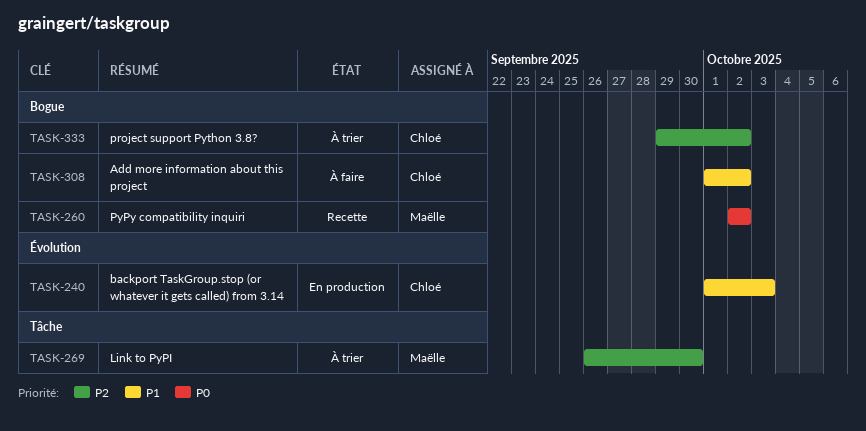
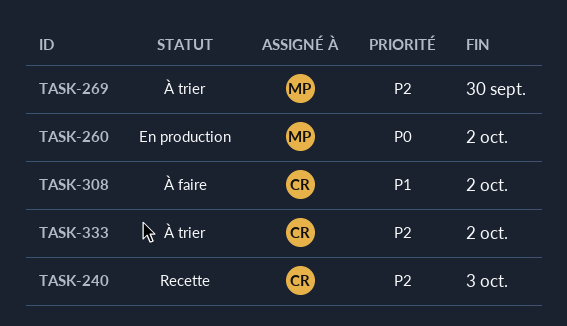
TASK-240, status: En production -> Recette
TASK-240, priority: P1 -> P2
TASK-260, status: Recette -> En production

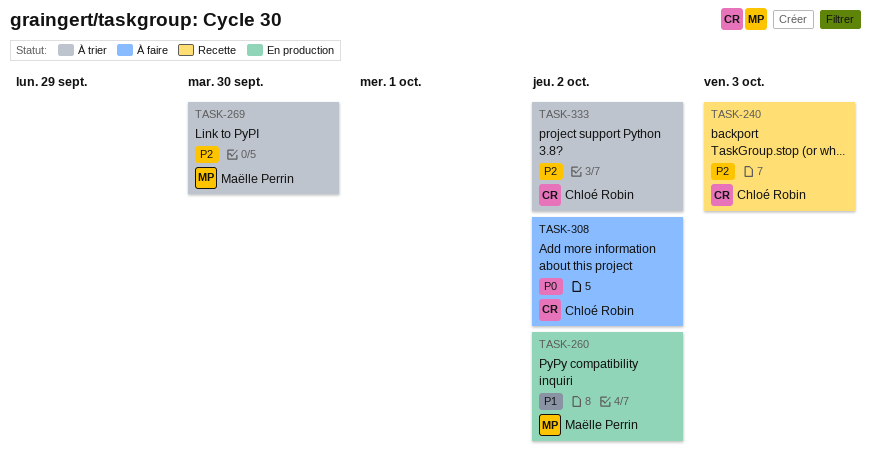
TASK-260, priority: P0 -> P1
TASK-308, priority: P1 -> P0

